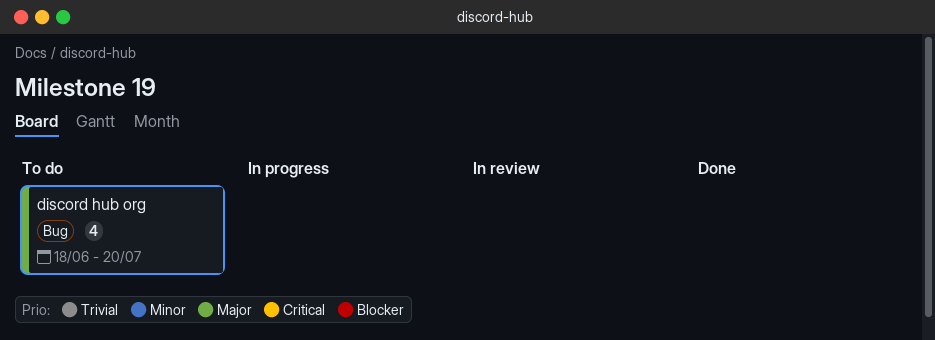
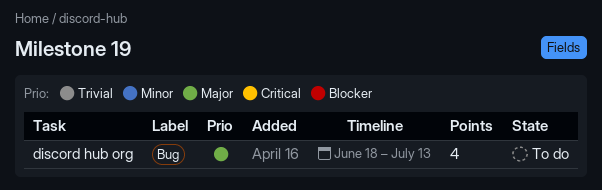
discord hub org, due: Jul 20 -> Jul 13

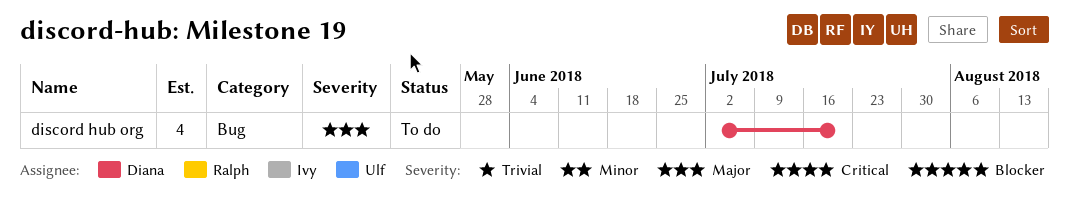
discord hub org, start: Jun 18 -> Jul 2
discord hub org, due: Jul 13 -> Jul 20

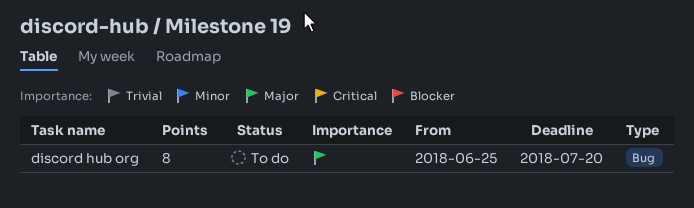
discord hub org, estimate: 4 -> 8
discord hub org, start: Jul 2 -> Jun 25

